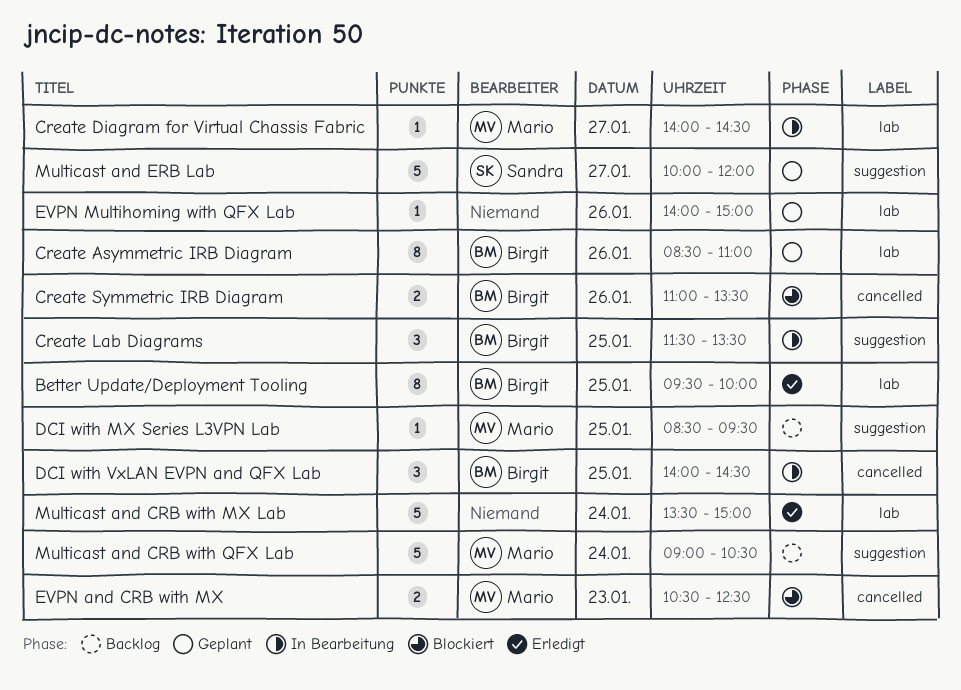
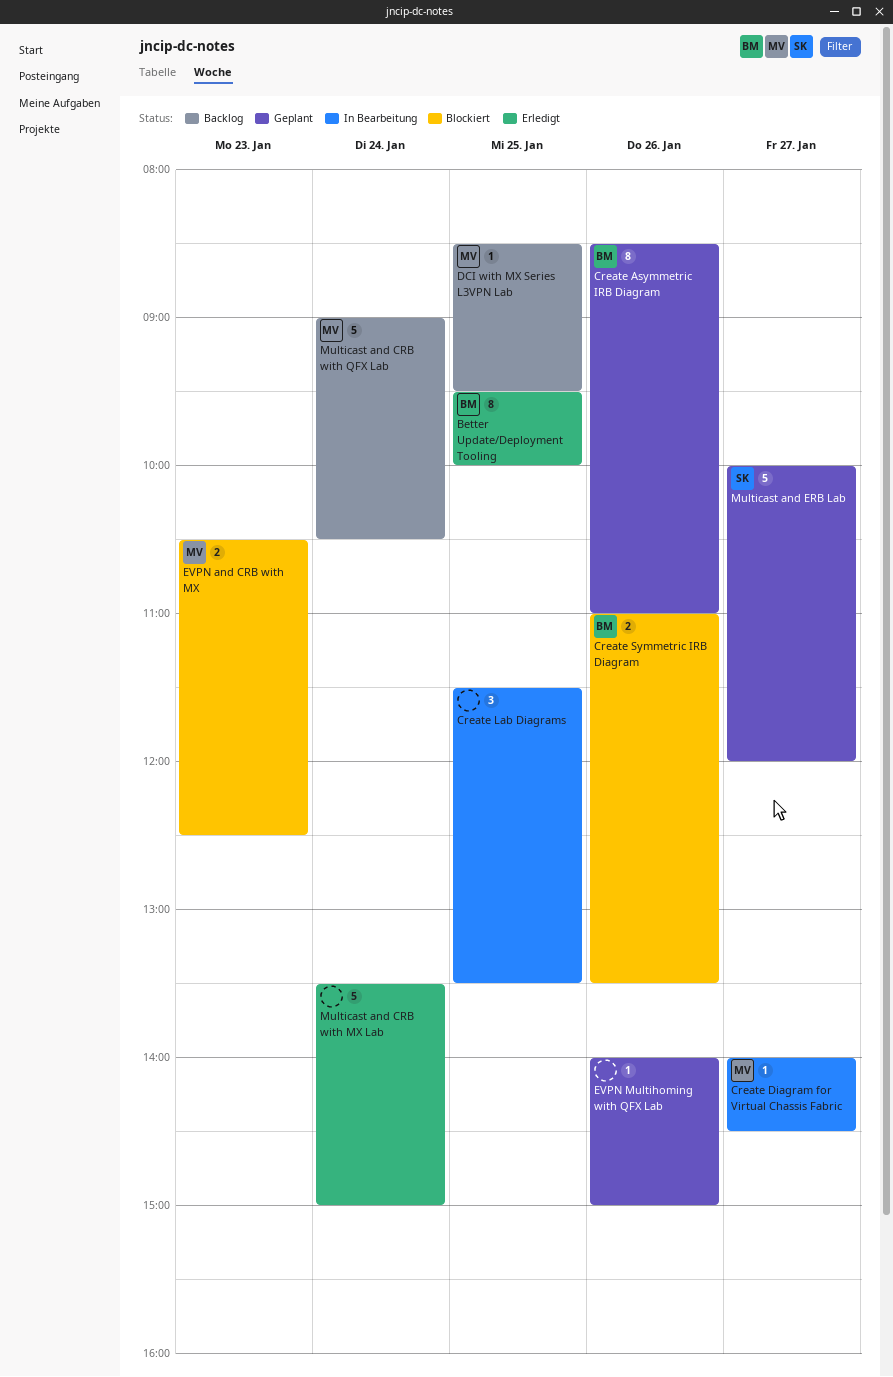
Create Lab Diagrams, owner: Birgit -> none
DCI with VxLAN EVPN and QFX Lab: present -> none

